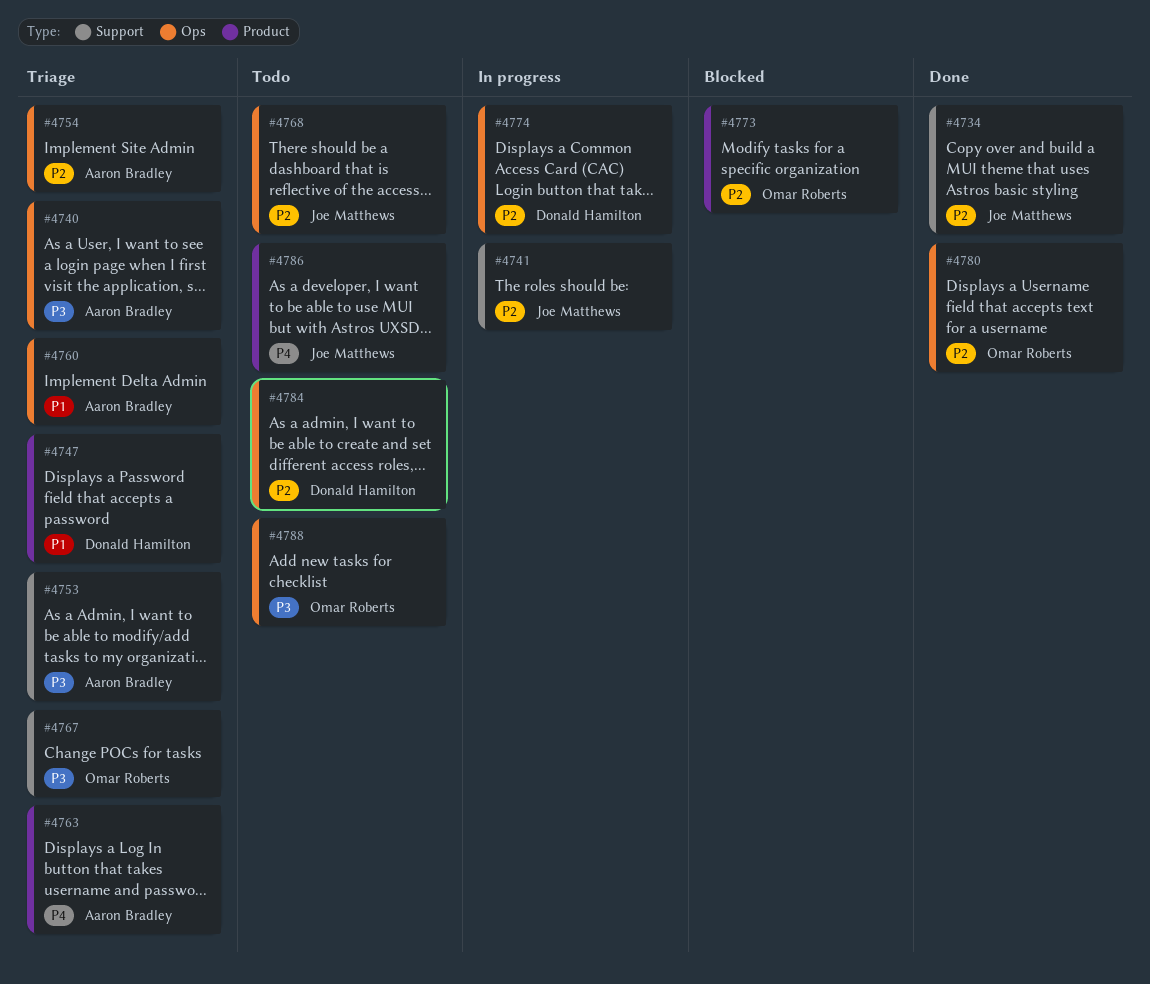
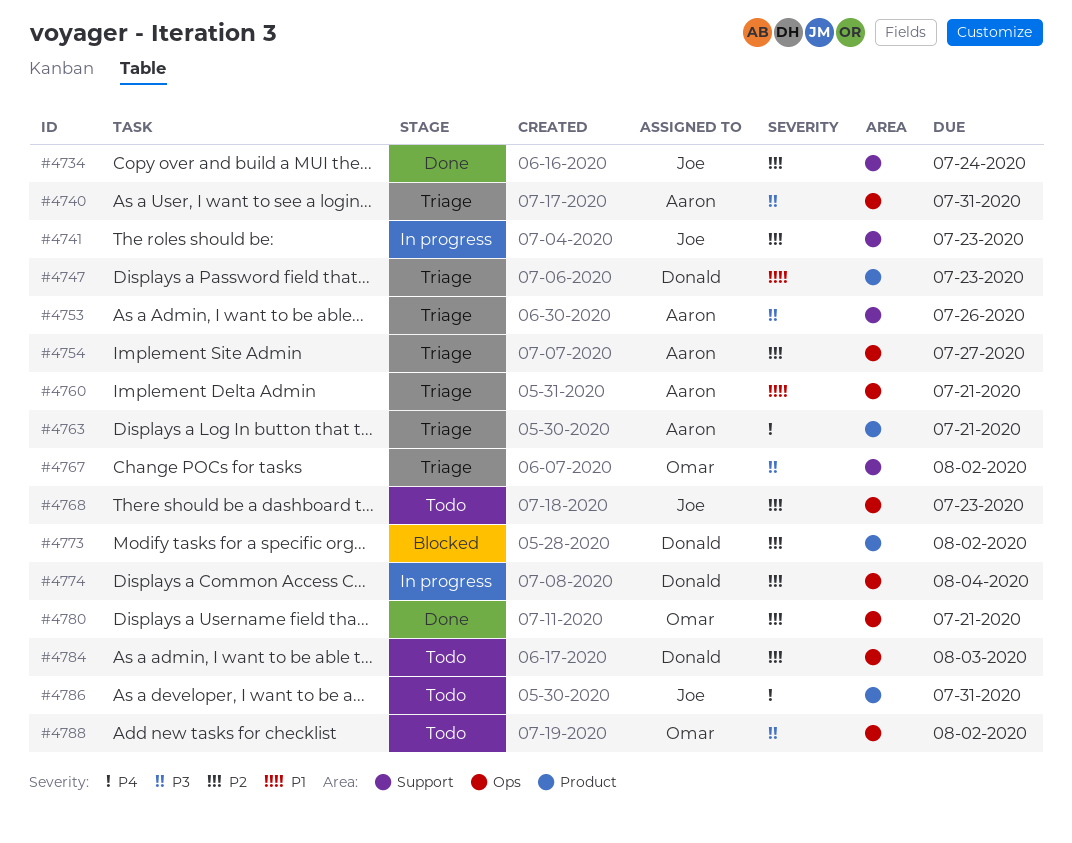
#4773, owner: Omar Roberts -> Donald Hamilton

